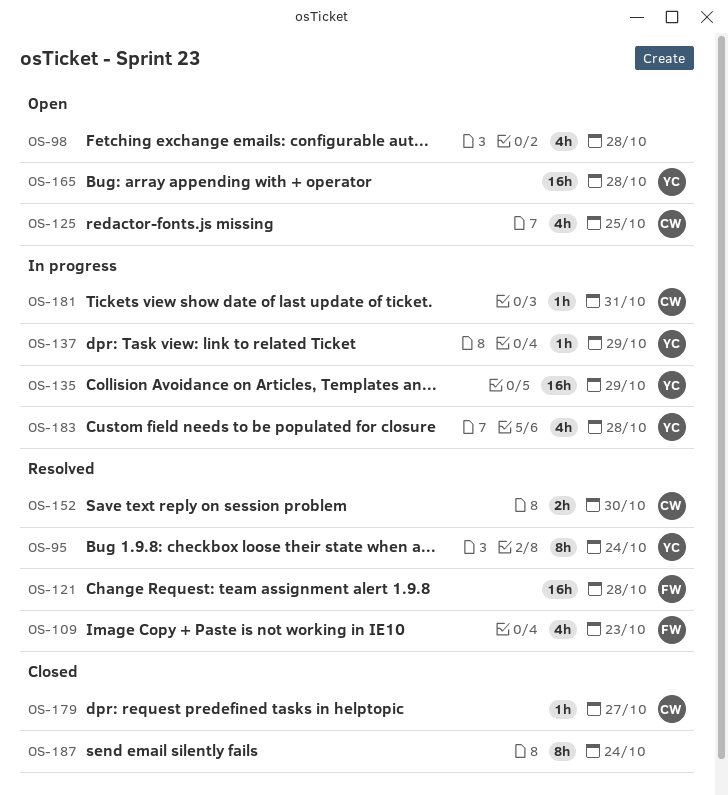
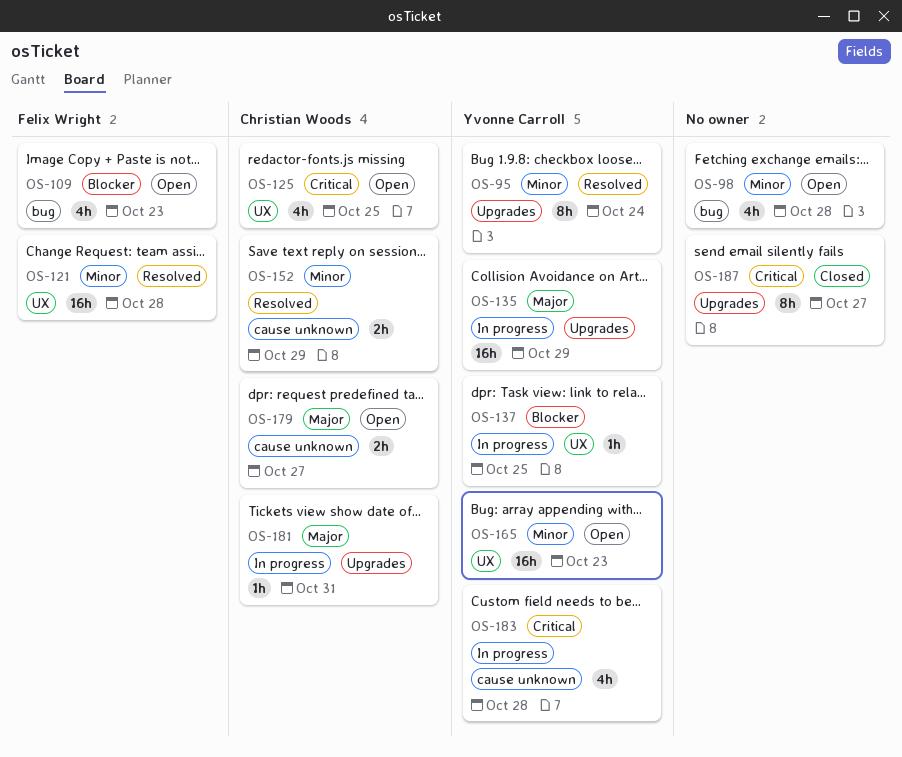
OS-109, status: Resolved -> Open
OS-137, due: Oct 29 -> Oct 25
OS-152, due: Oct 30 -> Oct 29
OS-165, due: Oct 28 -> Oct 23
OS-179, status: Closed -> Open
OS-179, estimate: 1h -> 2h
OS-187, due: Oct 24 -> Oct 27

